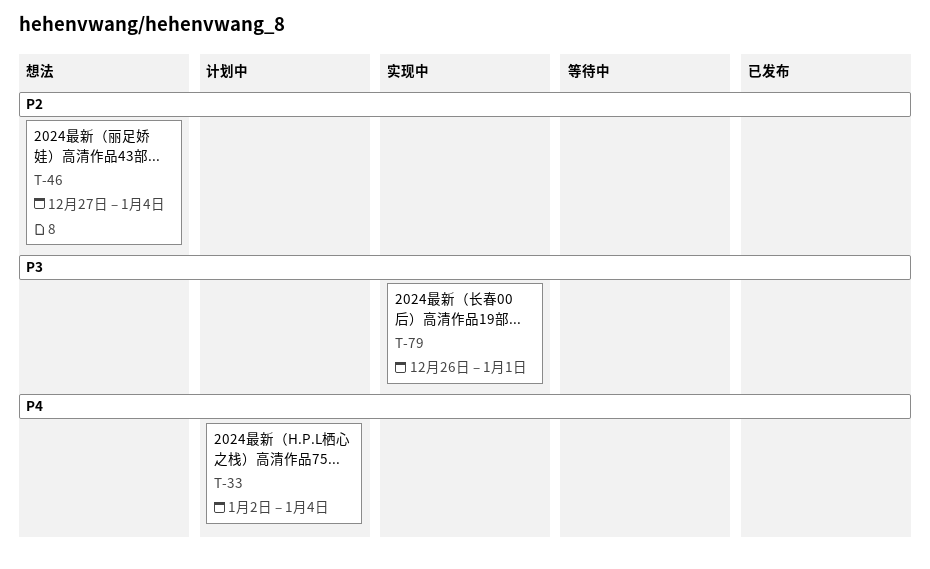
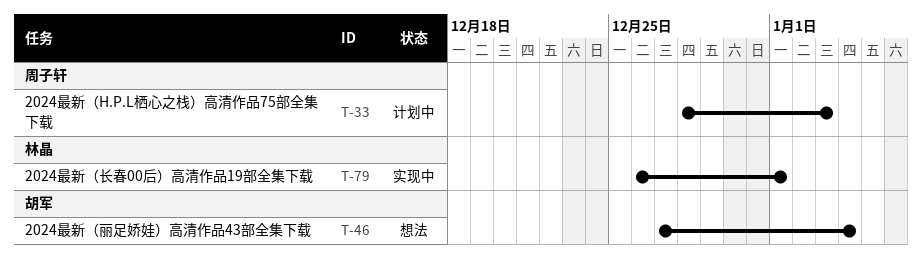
T-33, start: Jan 2 -> Dec 28
T-33, due: Jan 4 -> Jan 3

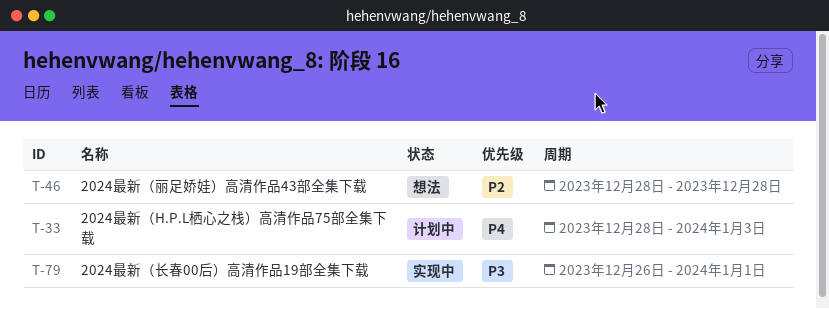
T-46, start: Dec 27 -> Dec 28
T-46, due: Jan 4 -> Dec 28

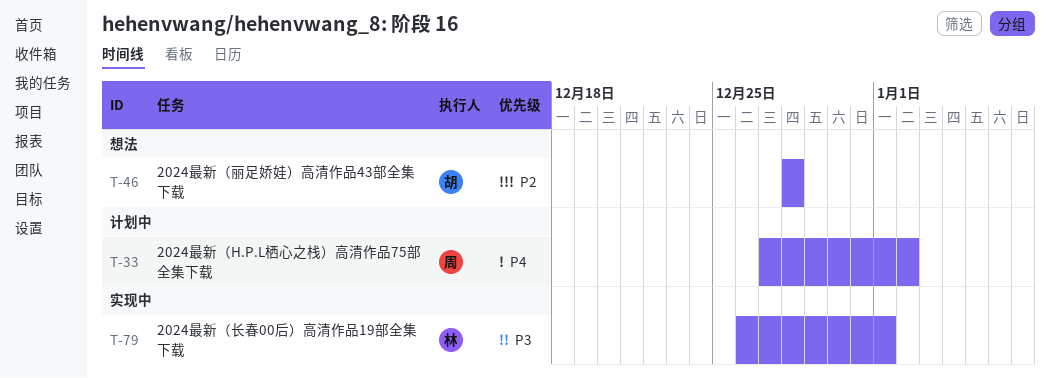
T-33, start: Dec 28 -> Dec 27
T-33, due: Jan 3 -> Jan 2

